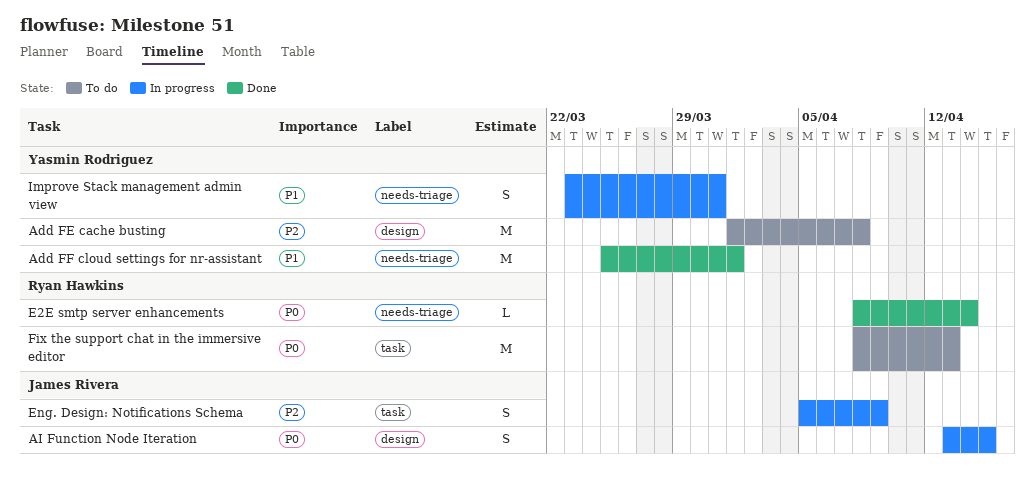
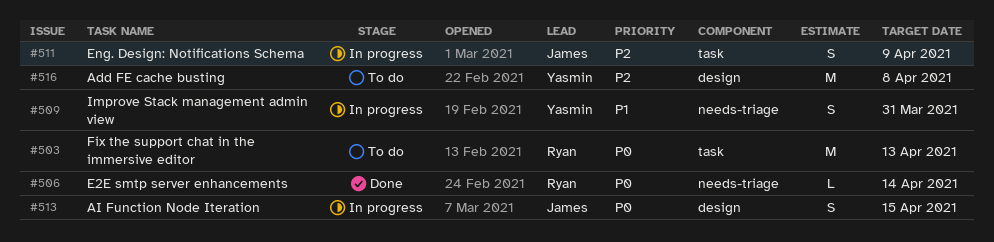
Add FF cloud settings for nr-assistant: present -> none

